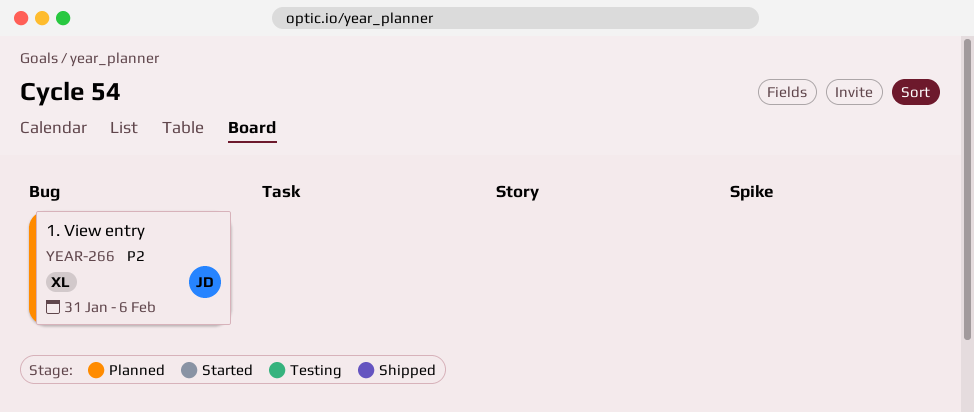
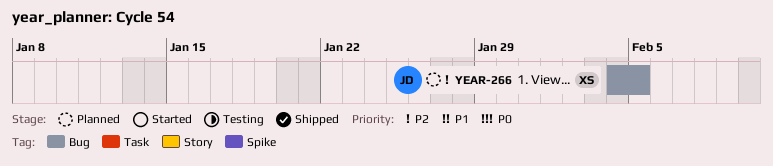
YEAR-266, estimate: XL -> XS
YEAR-266, start: Jan 31 -> Feb 4
YEAR-266, due: Feb 6 -> Feb 5

